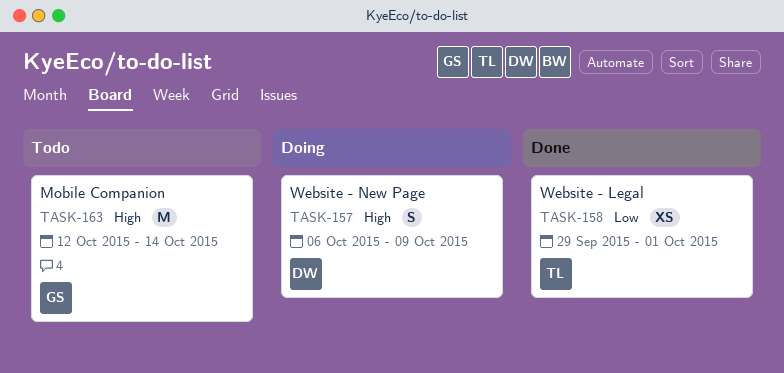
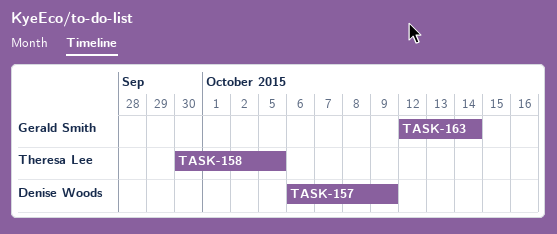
TASK-158, start: Sep 29 -> Sep 30
TASK-158, due: Oct 1 -> Oct 5

